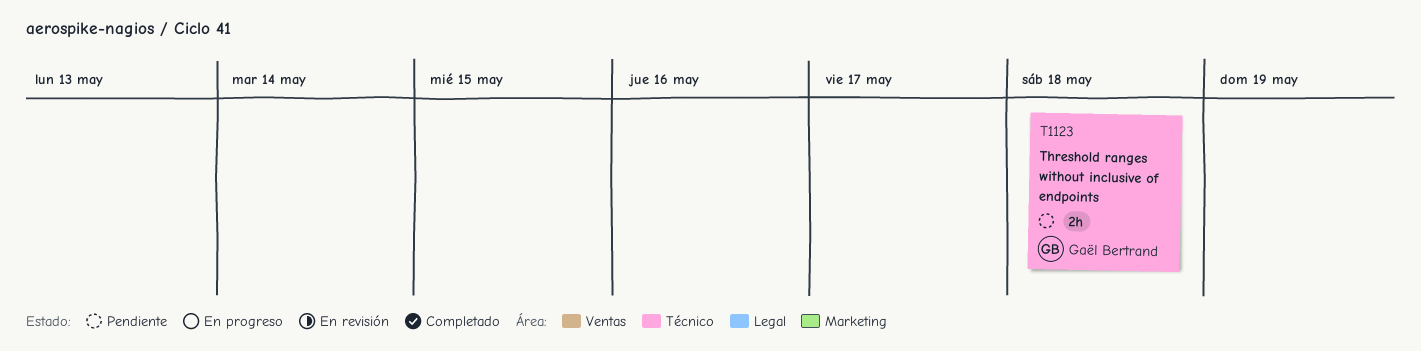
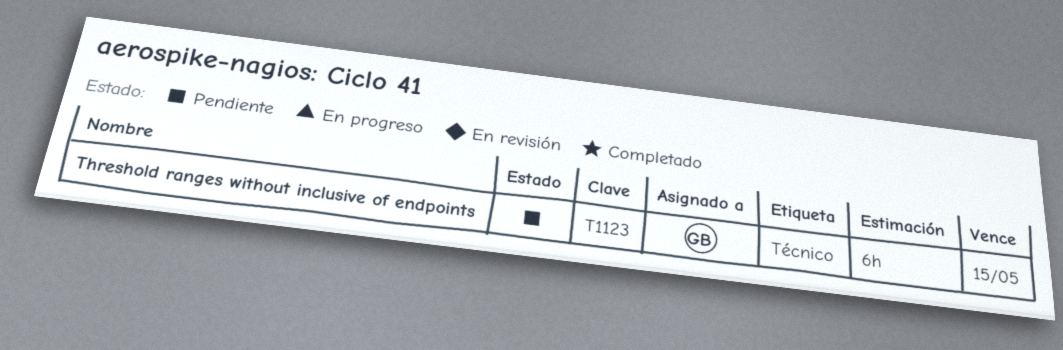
T1123, estimate: 2h -> 6h
T1123, due: May 18 -> May 15

